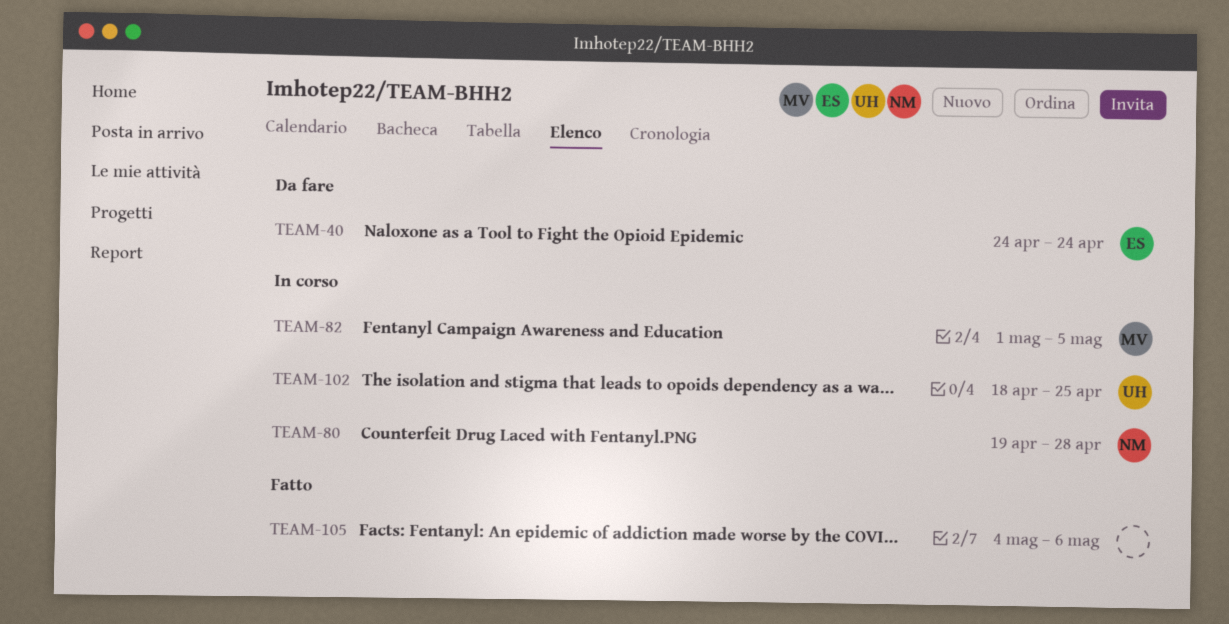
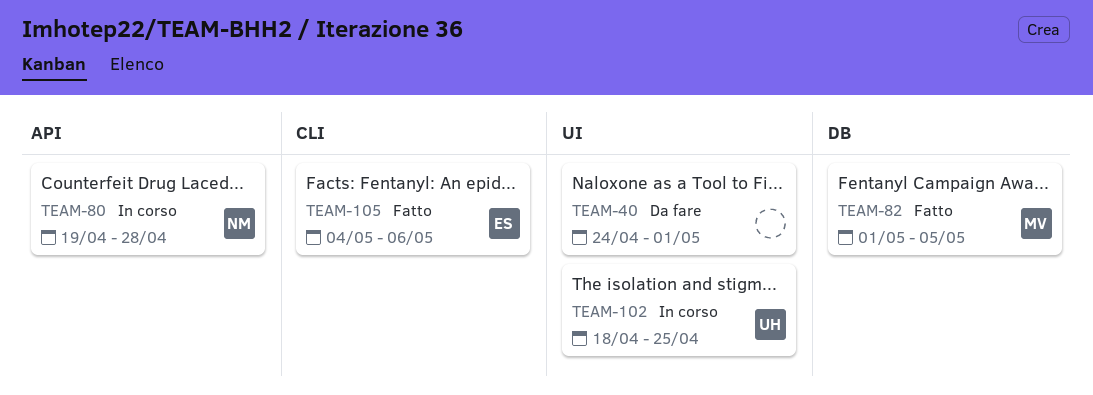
TEAM-40, owner: ES -> none
TEAM-40, due: Apr 24 -> May 1
TEAM-82, status: In corso -> Fatto
TEAM-105, owner: none -> ES

